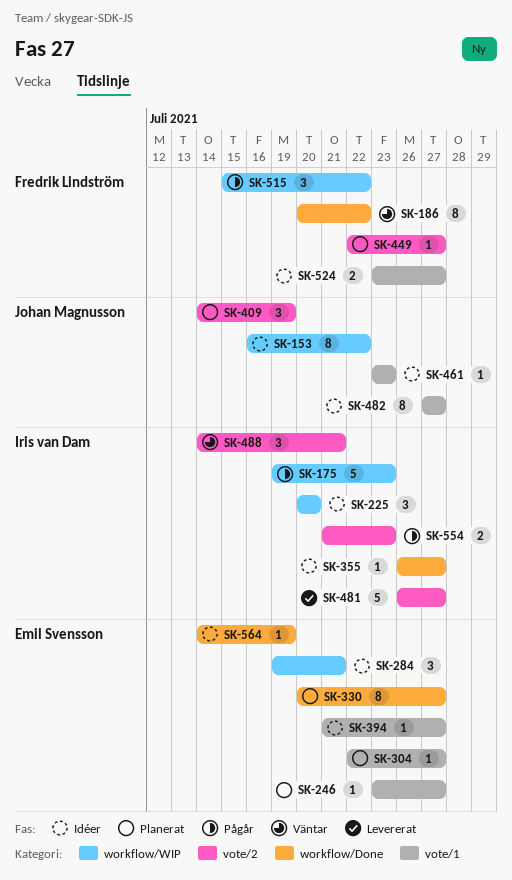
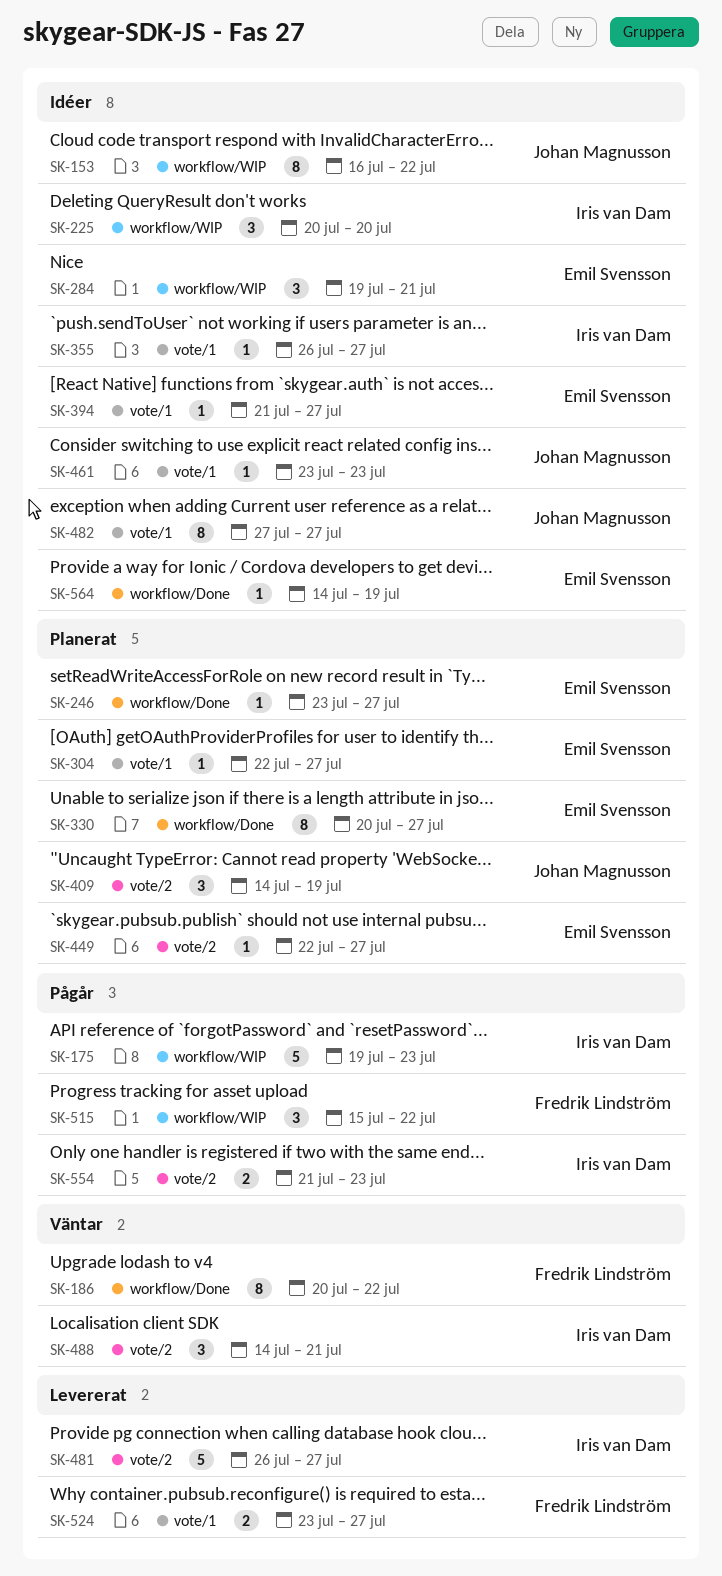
SK-246, label: vote/1 -> workflow/Done
SK-355, label: workflow/Done -> vote/1
SK-449, owner: Fredrik Lindström -> Emil Svensson
SK-524, status: Idéer -> Levererat

